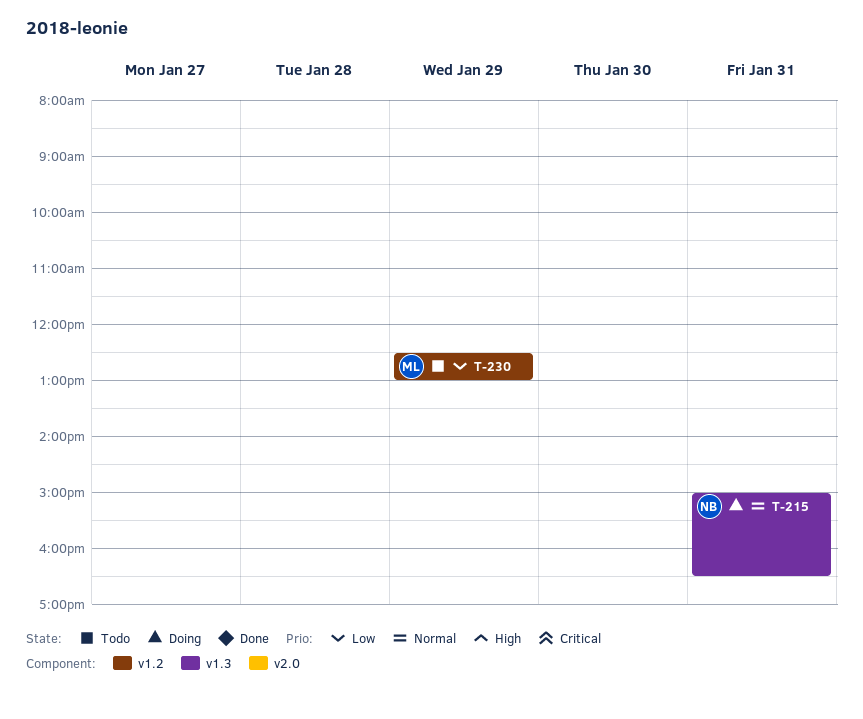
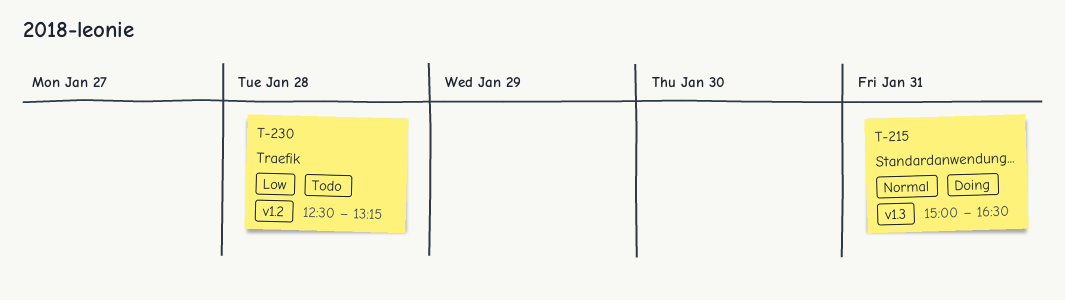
T-230, day: Jan 29 -> Jan 28
T-230, ends: 13:00 -> 13:15

